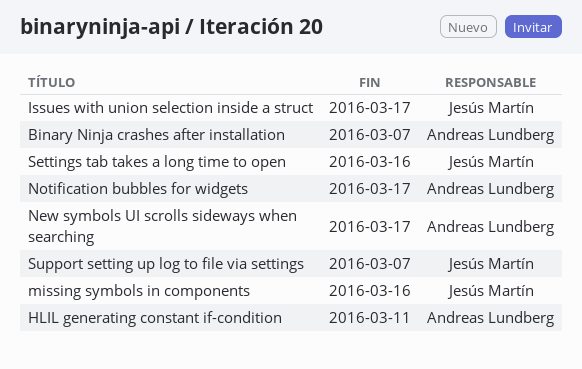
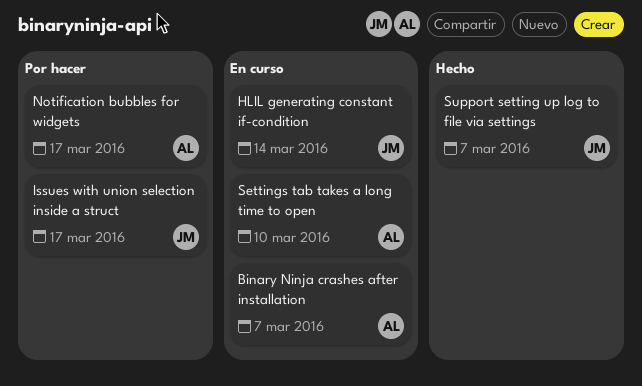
HLIL generating constant if-condition, owner: Andreas Lundberg -> Jesús Martín
HLIL generating constant if-condition, due: Mar 11 -> Mar 14
missing symbols in components: present -> none
New symbols UI scrolls sideways when searching: present -> none
Settings tab takes a long time to open, owner: Jesús Martín -> Andreas Lundberg
Settings tab takes a long time to open, due: Mar 16 -> Mar 10

